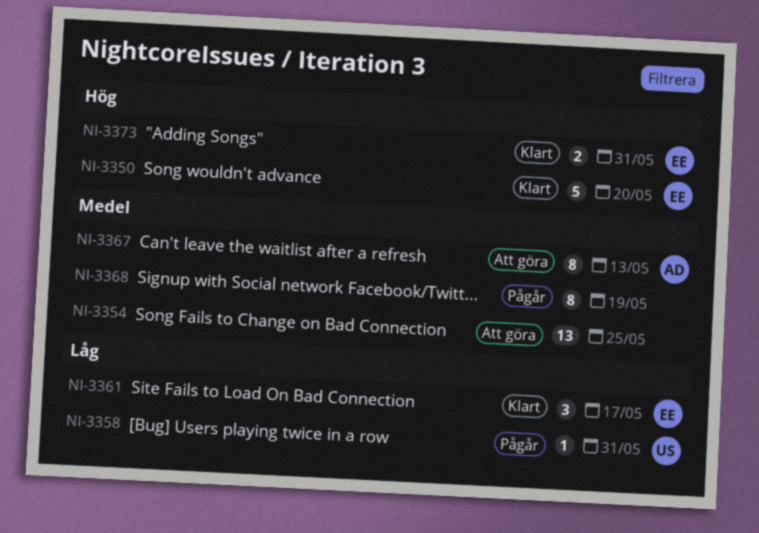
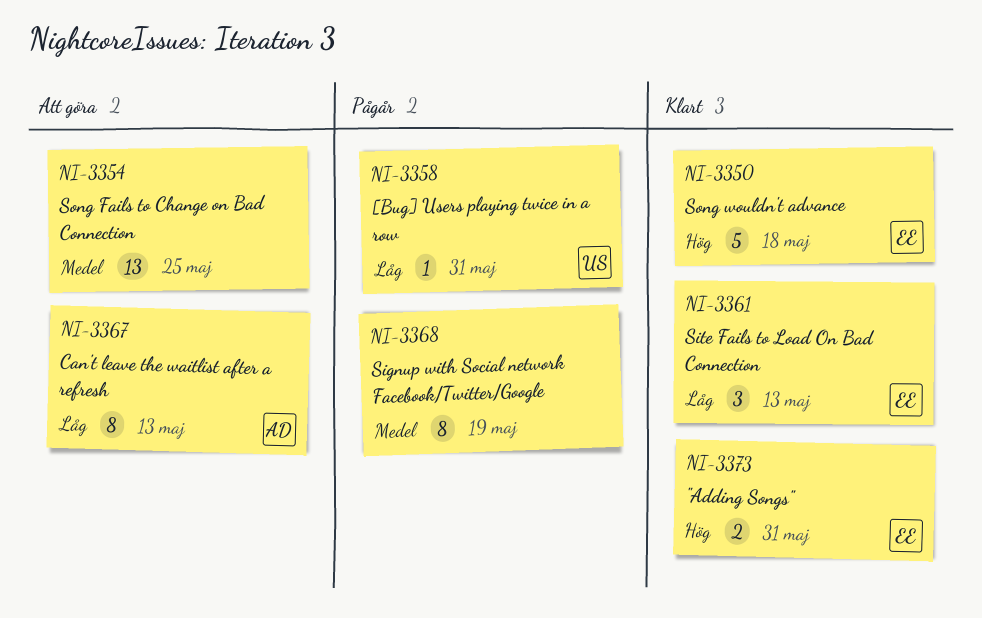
NI-3350, due: May 20 -> May 18
NI-3361, due: May 17 -> May 13
NI-3367, priority: Medel -> Låg

